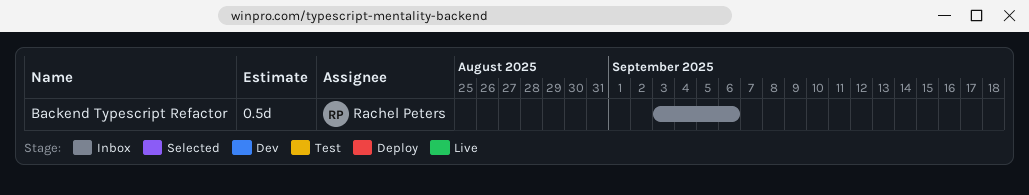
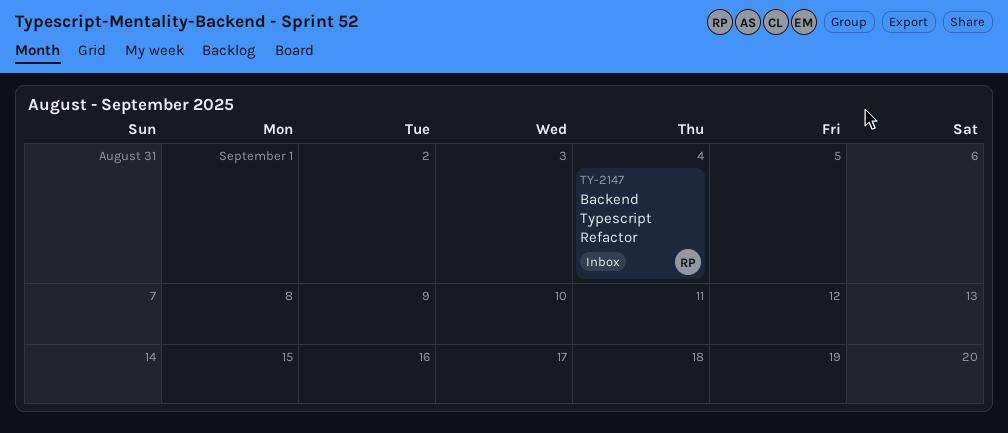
Backend Typescript Refactor, due: Sep 6 -> Sep 4

